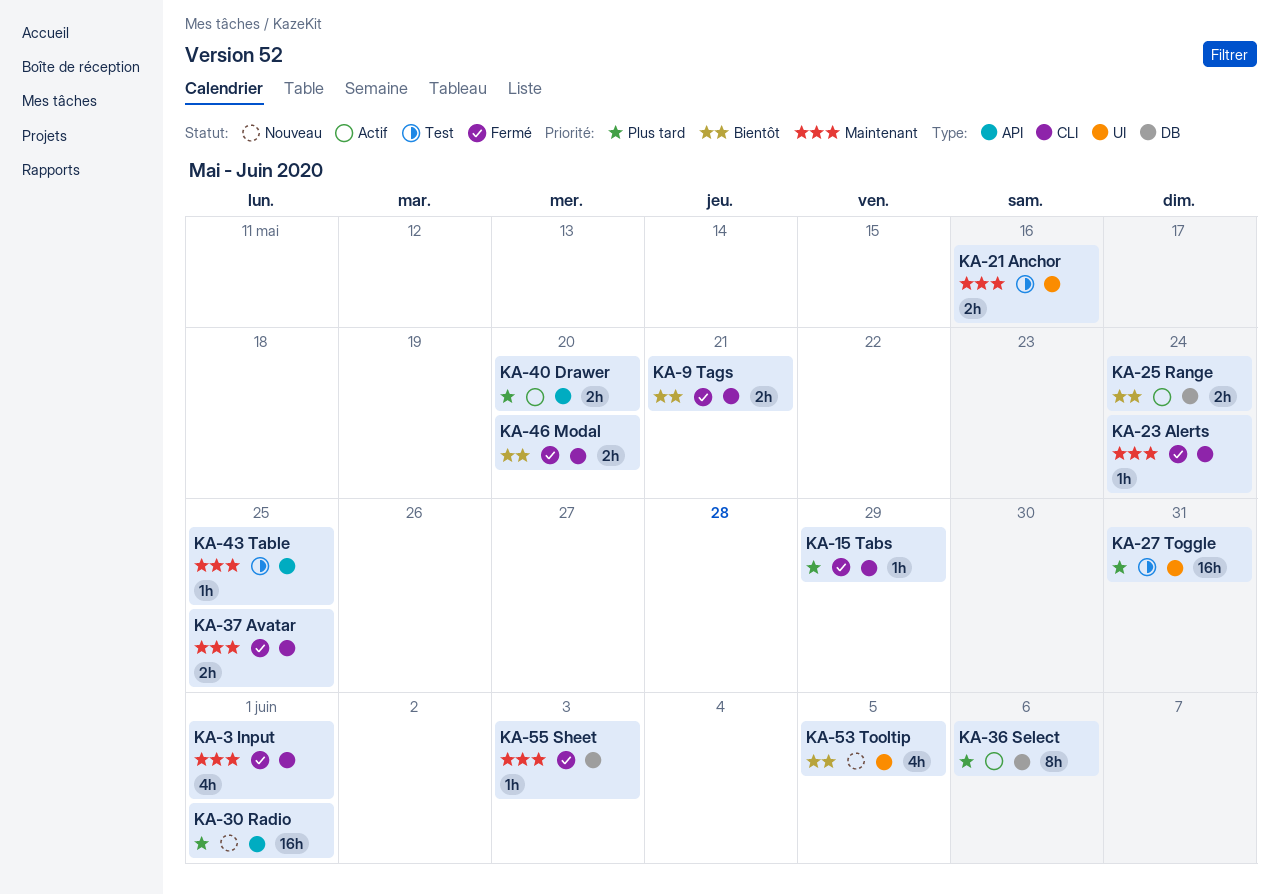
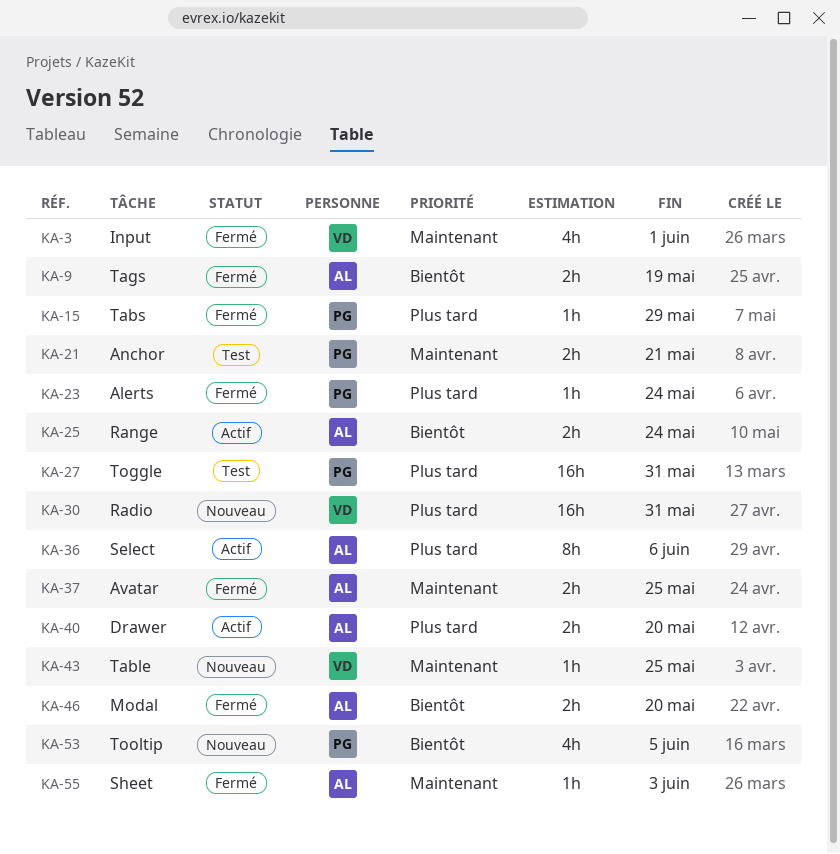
KA-9, due: May 21 -> May 19
KA-21, due: May 16 -> May 21
KA-23, priority: Maintenant -> Plus tard
KA-30, due: Jun 1 -> May 31
KA-43, status: Test -> Nouveau

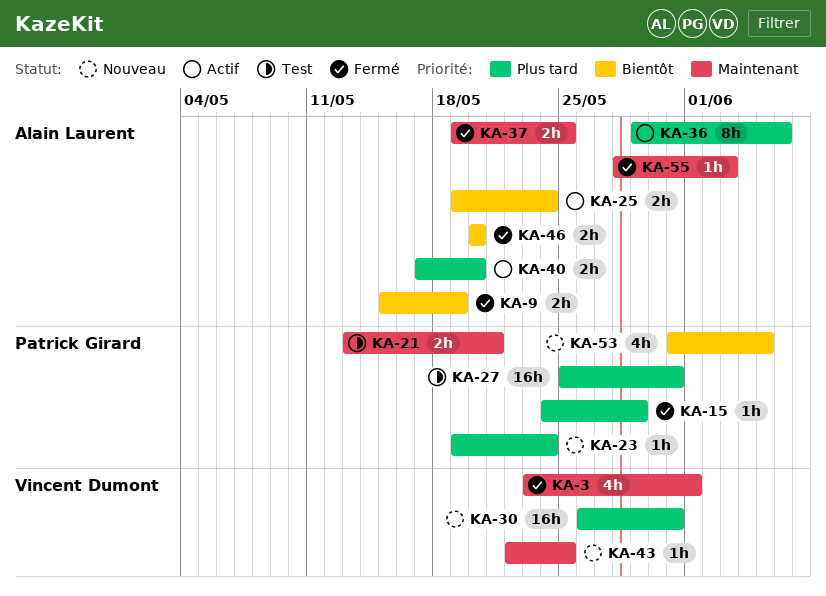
KA-23, status: Fermé -> Nouveau

